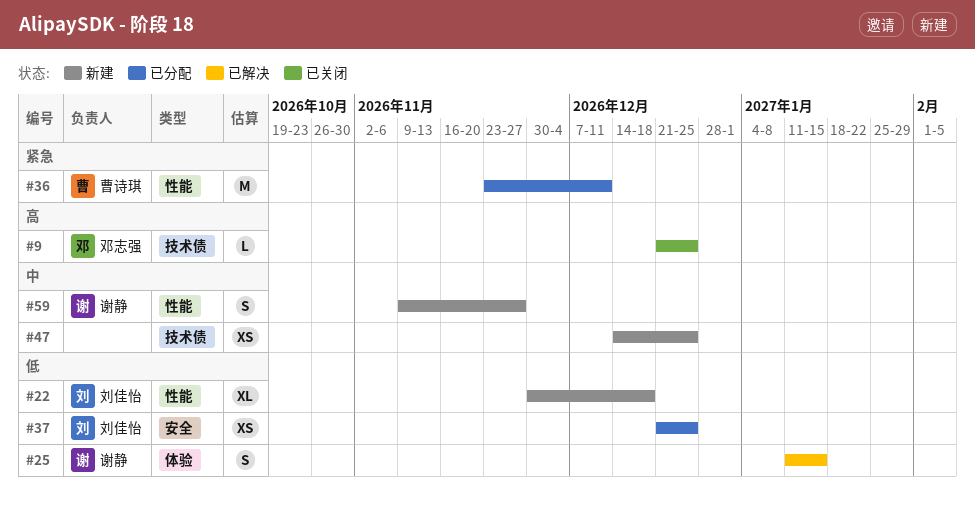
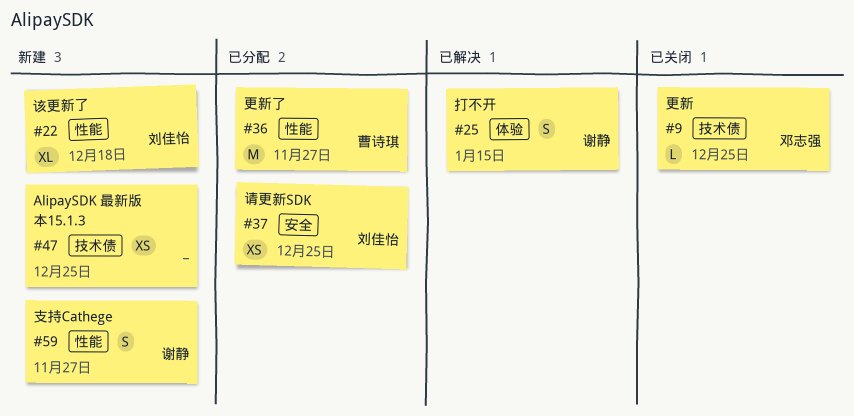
#36, due: Dec 11 -> Nov 27

